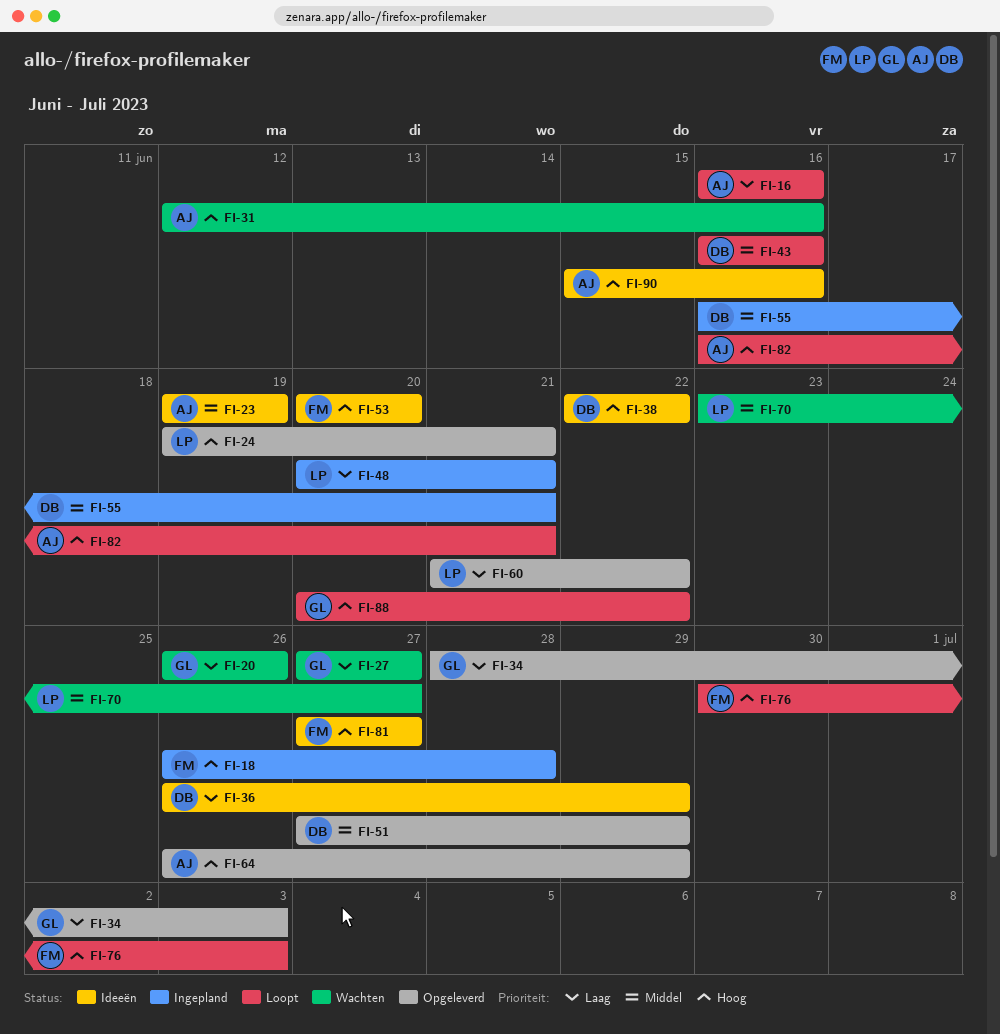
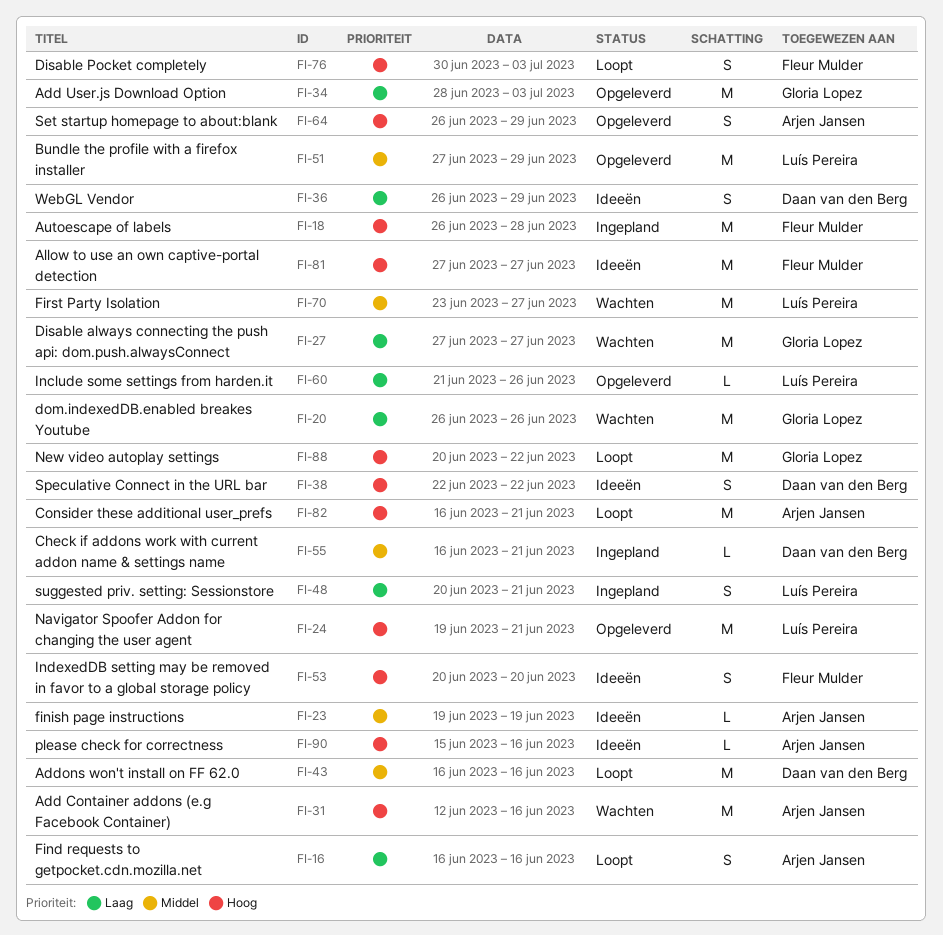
FI-51, owner: Daan van den Berg -> Luís Pereira
FI-60, due: Jun 22 -> Jun 26

